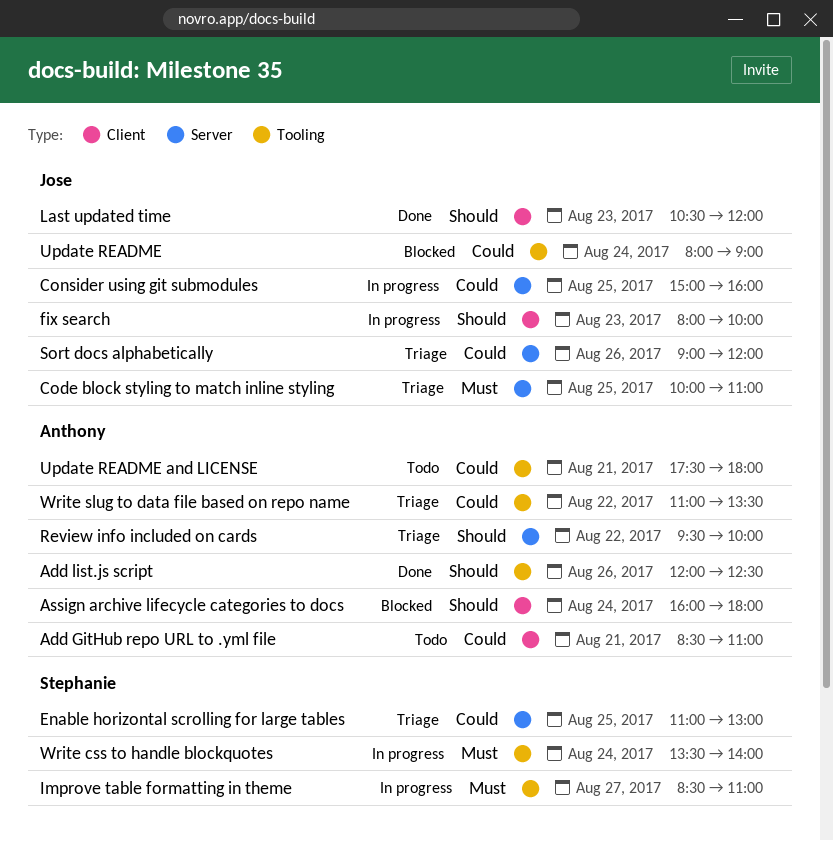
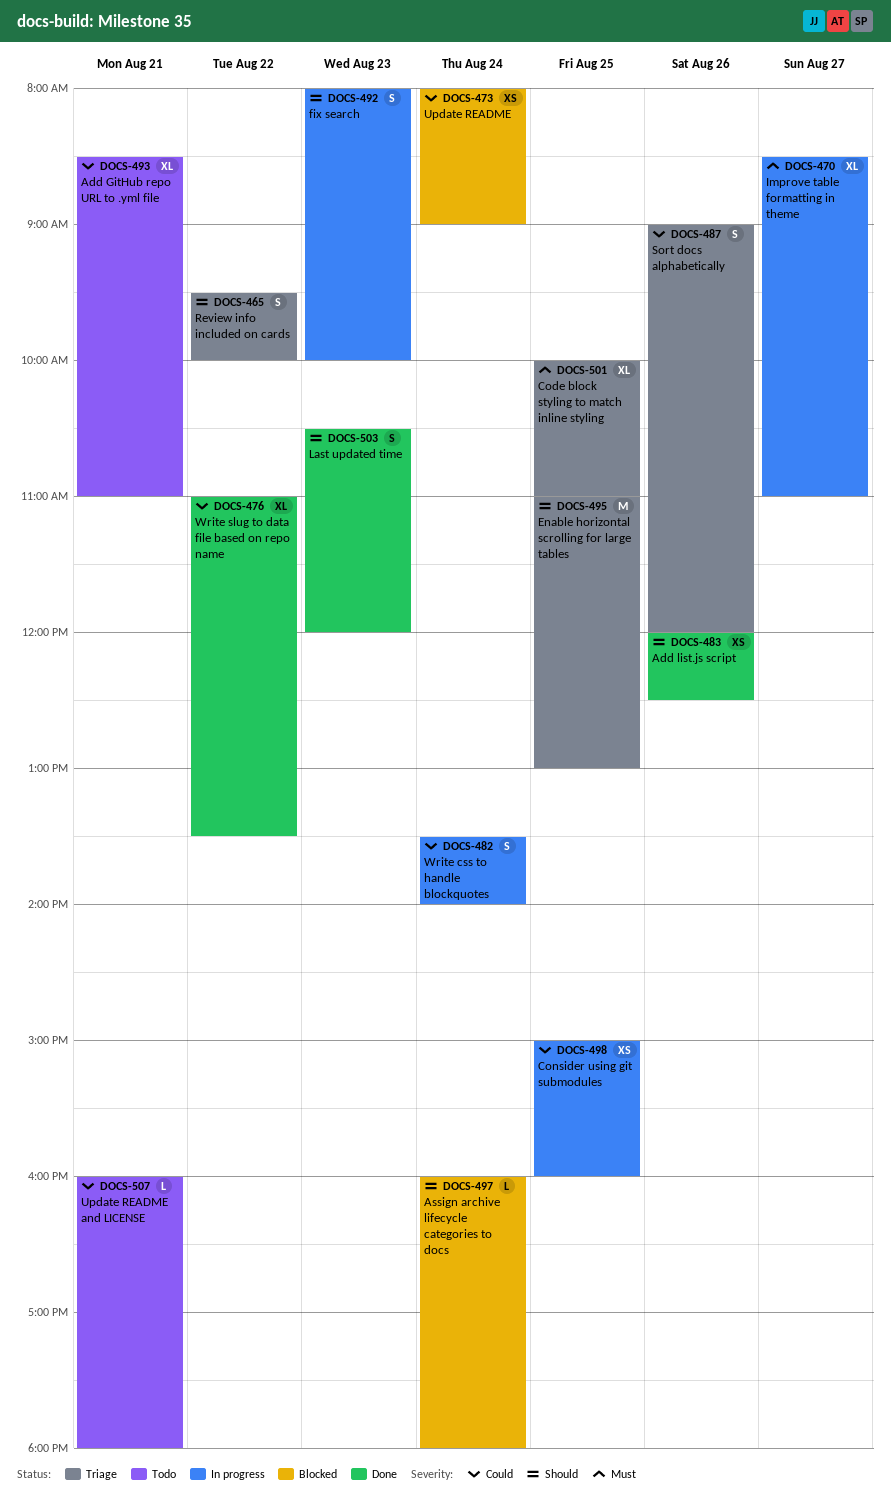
Enable horizontal scrolling for large tables, priority: Could -> Should
Update README and LICENSE, begins: 17:30 -> 16:00
Write css to handle blockquotes, priority: Must -> Could
Write slug to data file based on repo name, status: Triage -> Done

